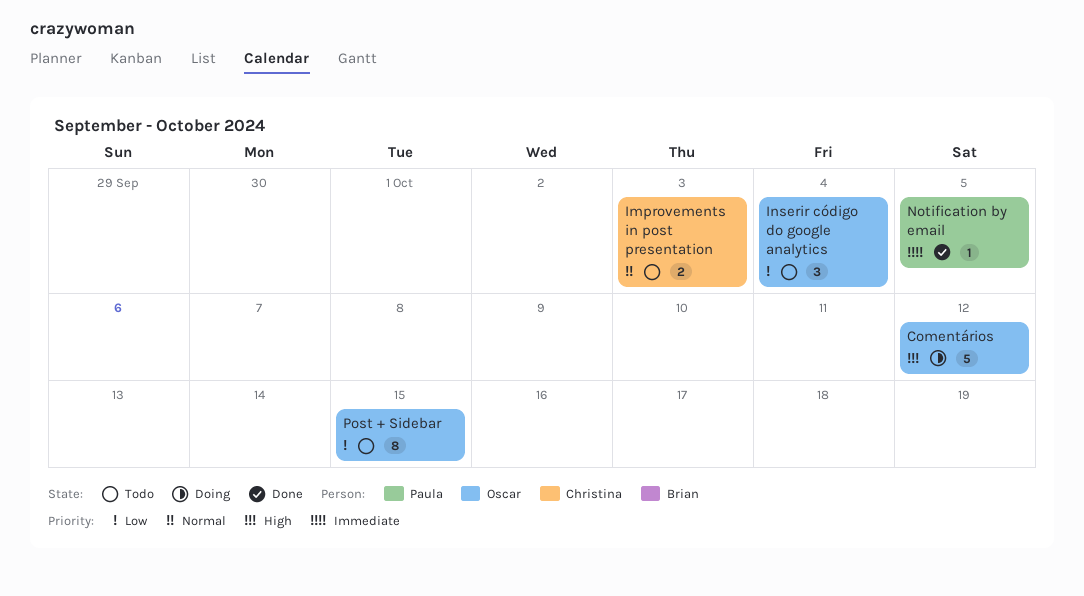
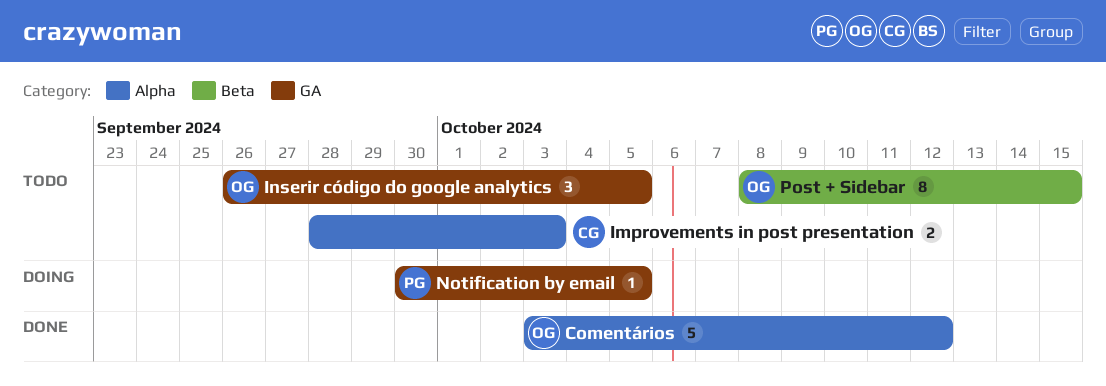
Comentários, status: Doing -> Done
Inserir código do google analytics, due: Oct 4 -> Oct 5
Notification by email, status: Done -> Doing

